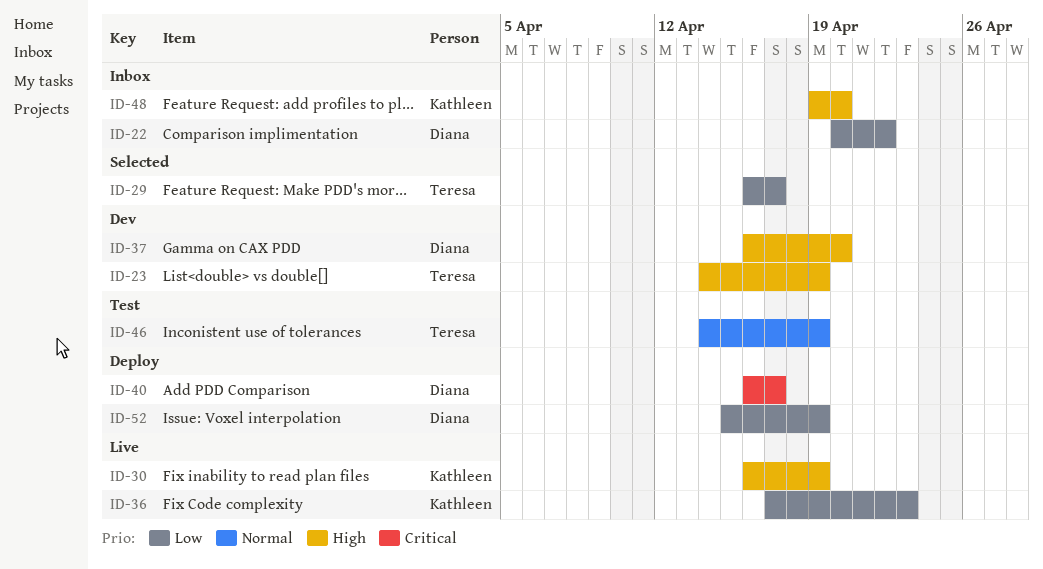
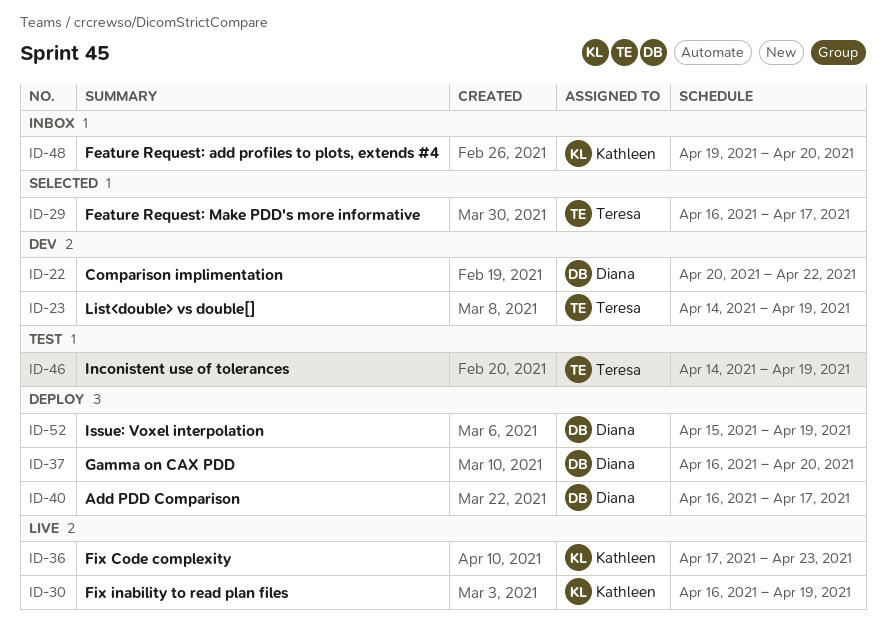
ID-22, status: Inbox -> Dev
ID-37, status: Dev -> Deploy

